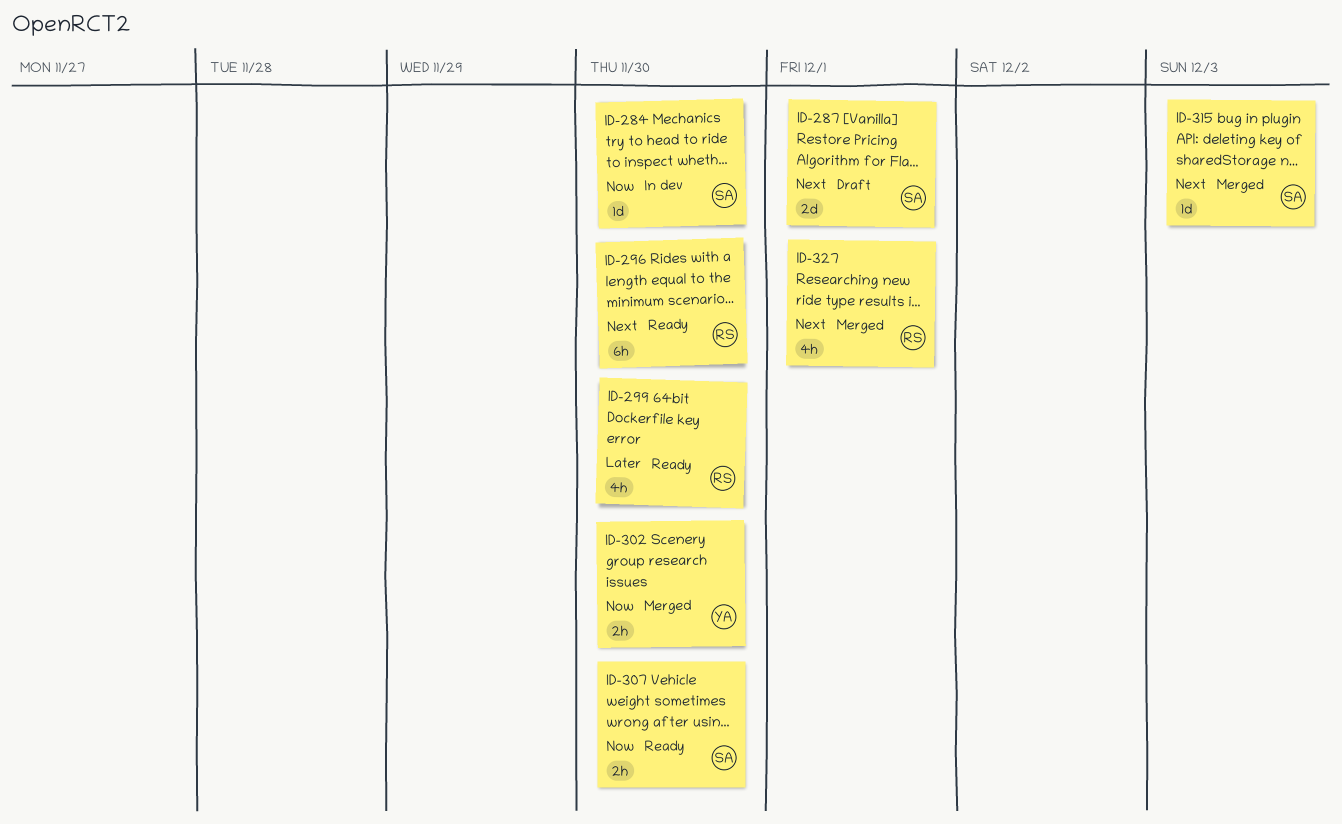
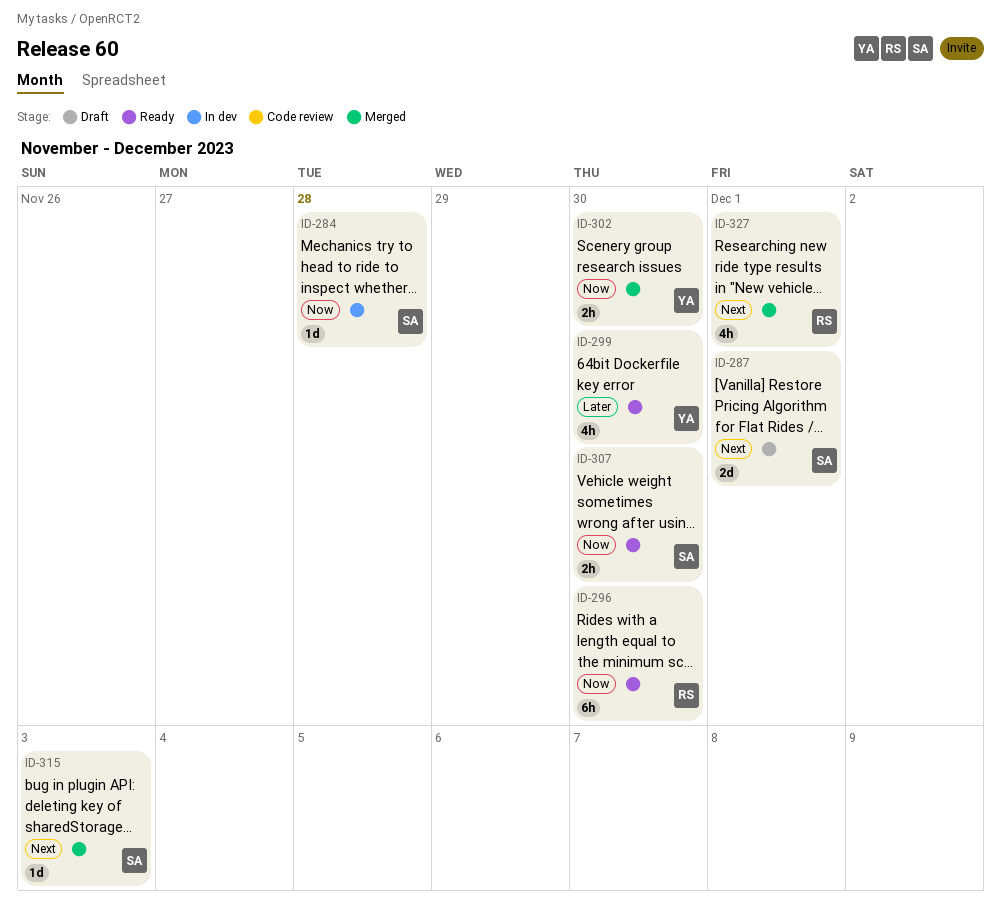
ID-284, due: Nov 30 -> Nov 28
ID-296, priority: Next -> Now
ID-299, owner: RS -> YA

